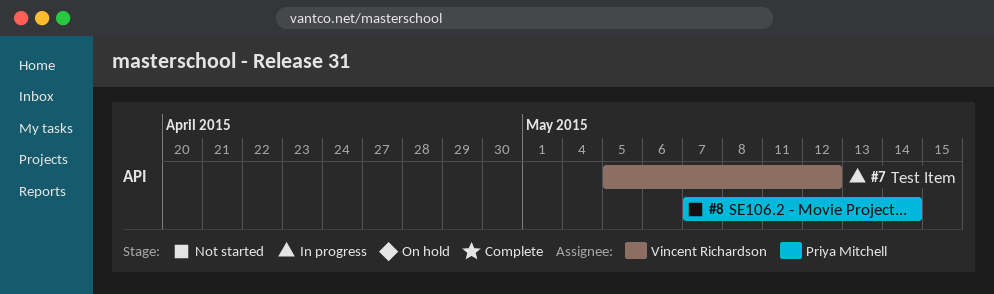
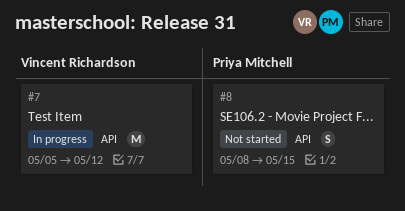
#8, start: May 7 -> May 8
#8, due: May 14 -> May 15

